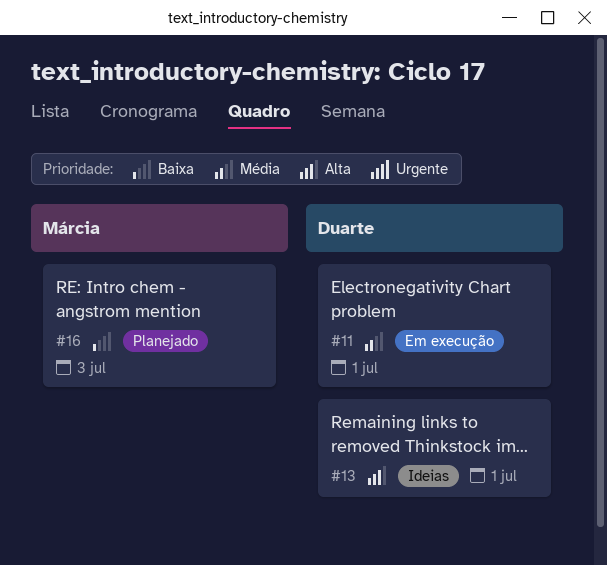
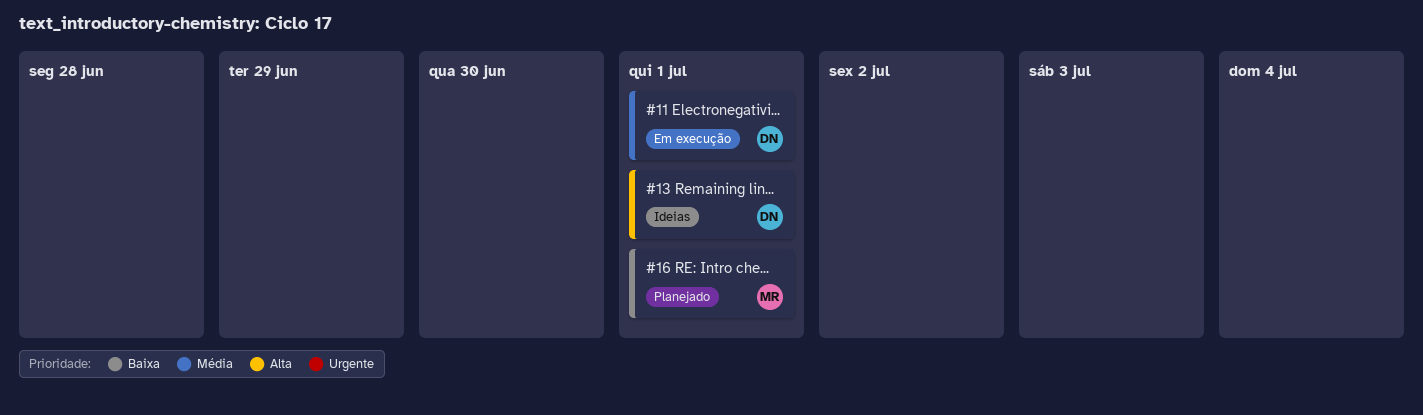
#16, due: Jul 3 -> Jul 1

